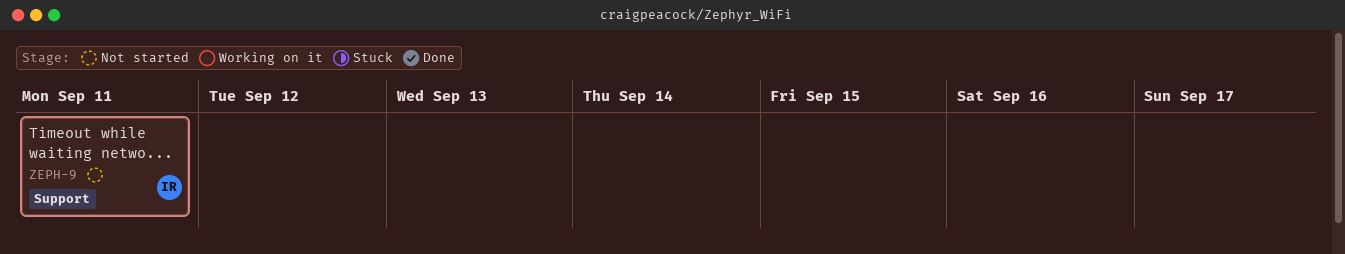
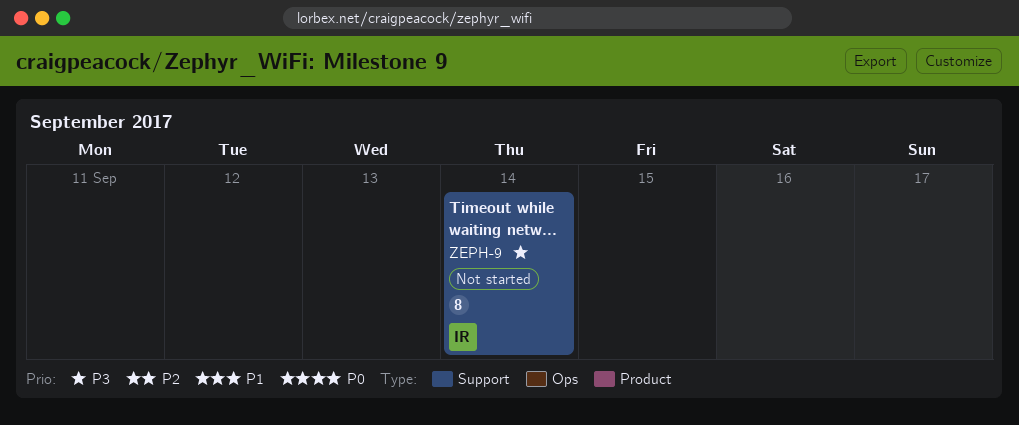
ZEPH-9, due: Sep 11 -> Sep 14

